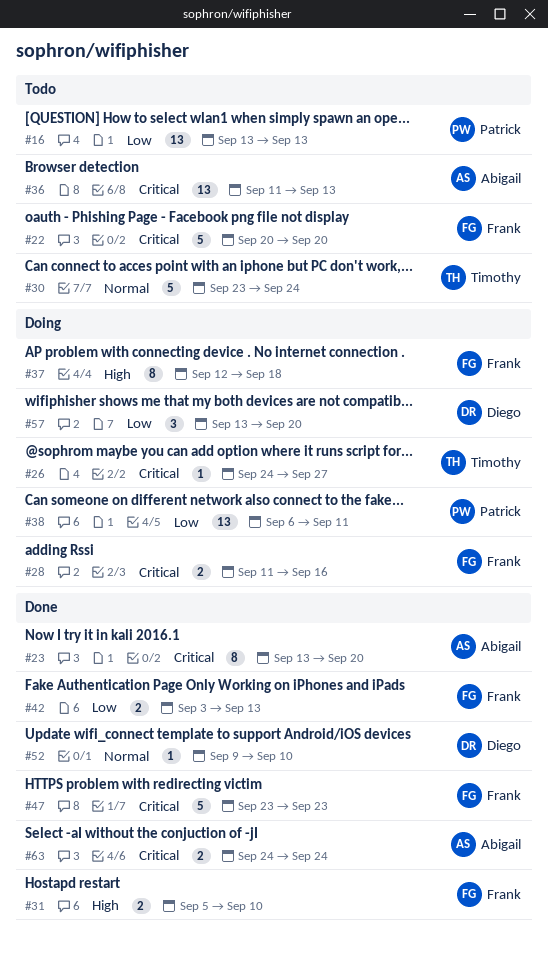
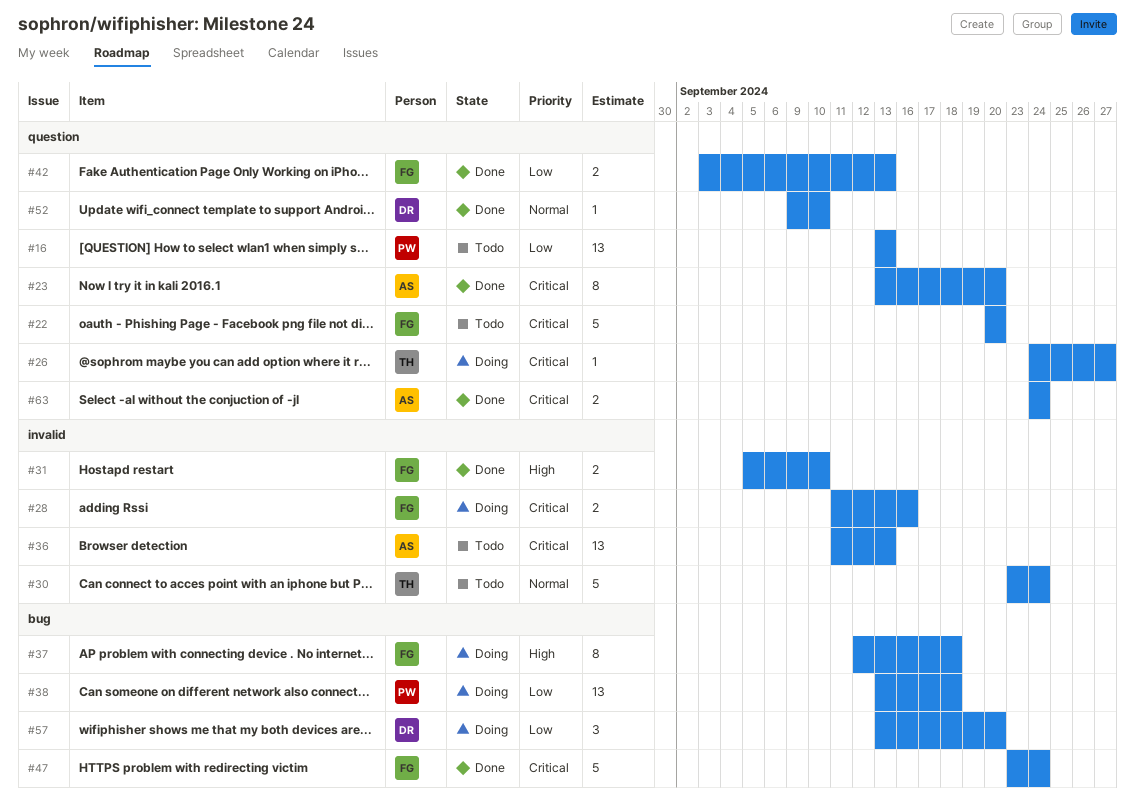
#38, start: Sep 6 -> Sep 13
#38, due: Sep 11 -> Sep 18
#47, due: Sep 23 -> Sep 24

